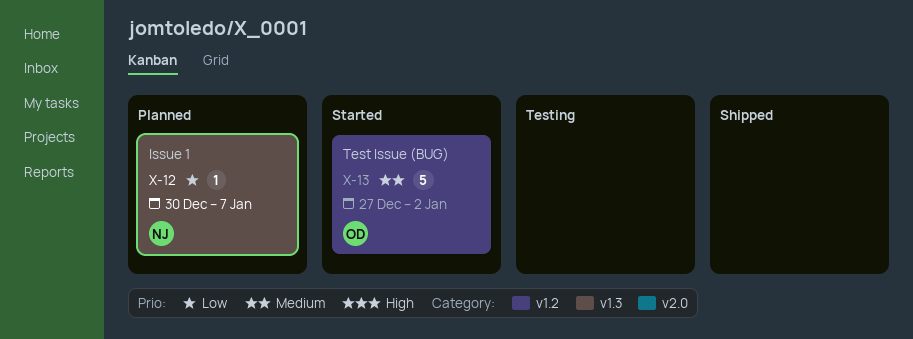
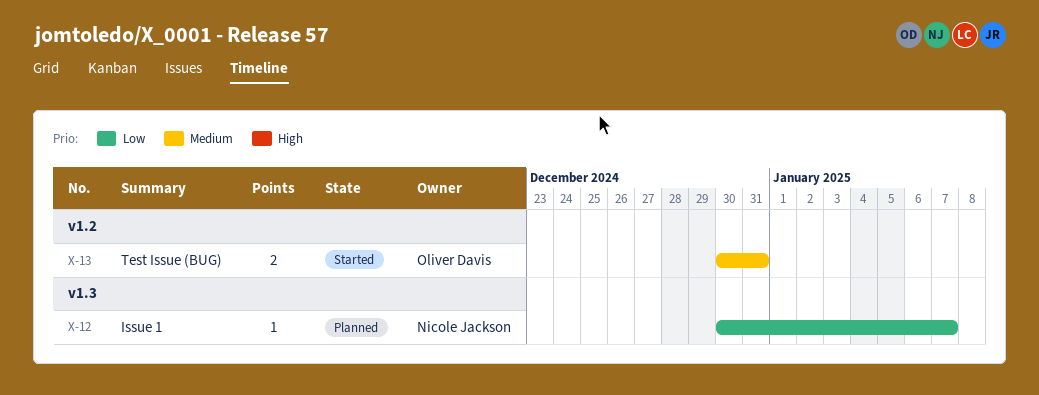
X-13, estimate: 5 -> 2
X-13, start: Dec 27 -> Dec 30
X-13, due: Jan 2 -> Dec 31

